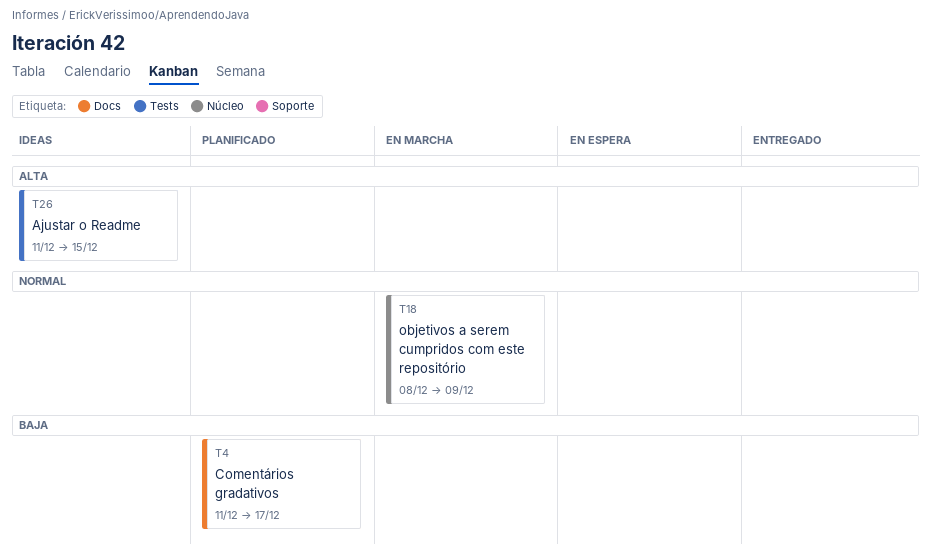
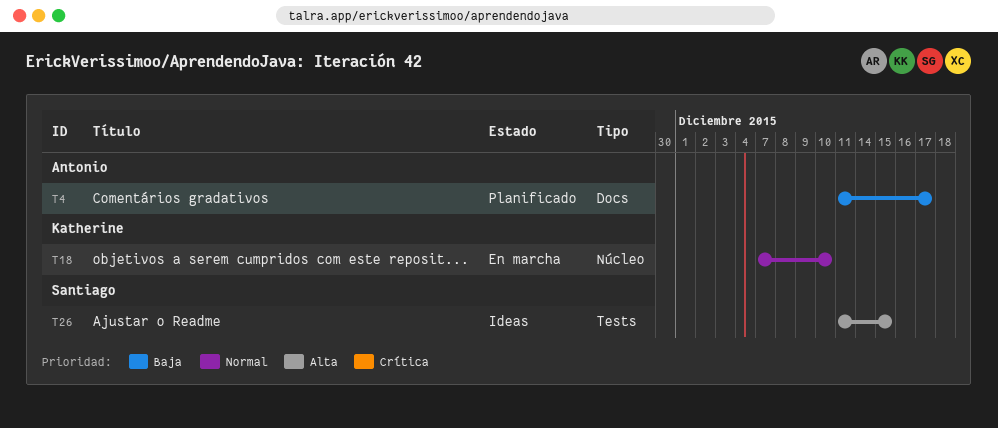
T18, start: Dec 8 -> Dec 7
T18, due: Dec 9 -> Dec 10

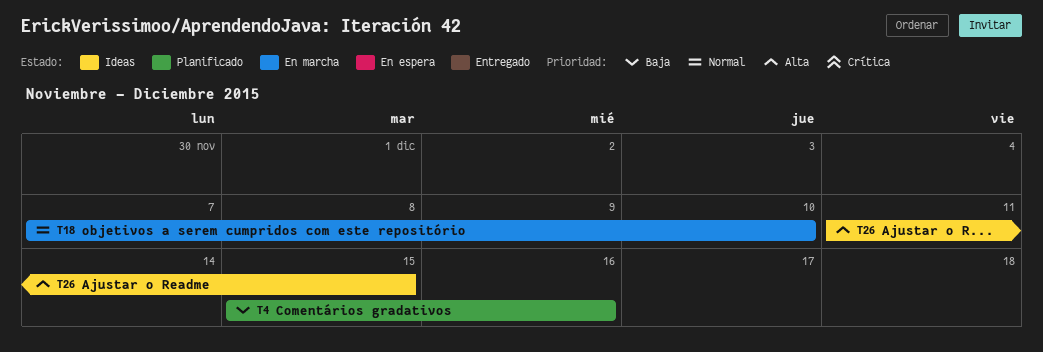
T4, start: Dec 11 -> Dec 15
T4, due: Dec 17 -> Dec 16

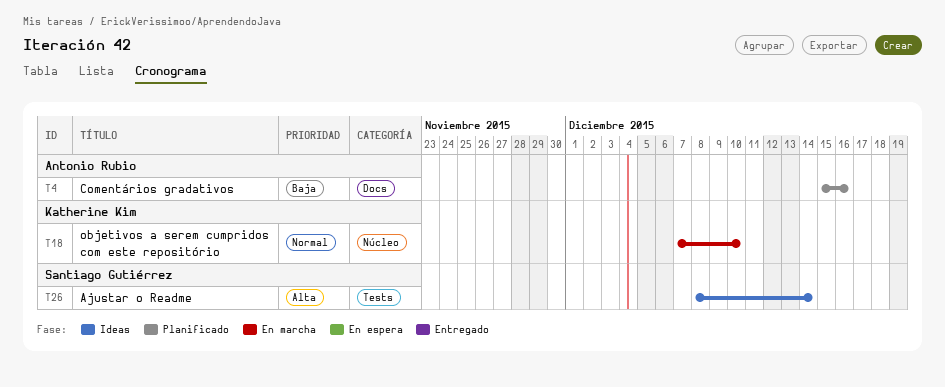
T26, start: Dec 11 -> Dec 8
T26, due: Dec 15 -> Dec 14

